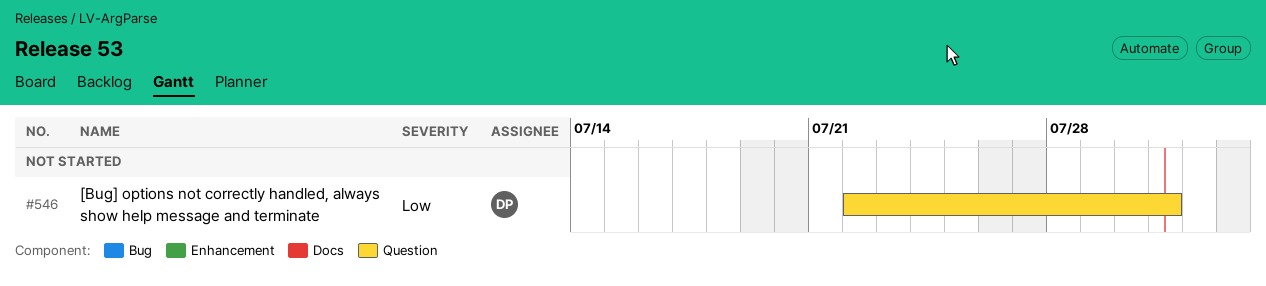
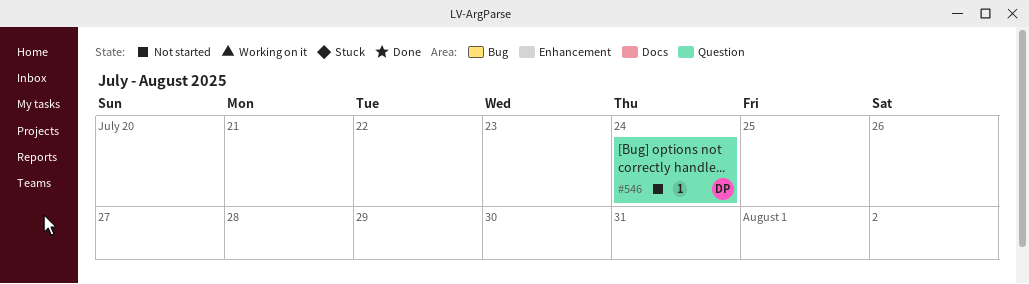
#546, due: Jul 31 -> Jul 24

